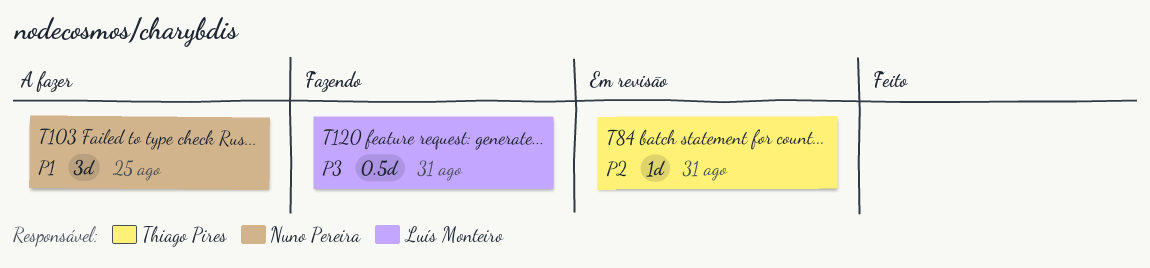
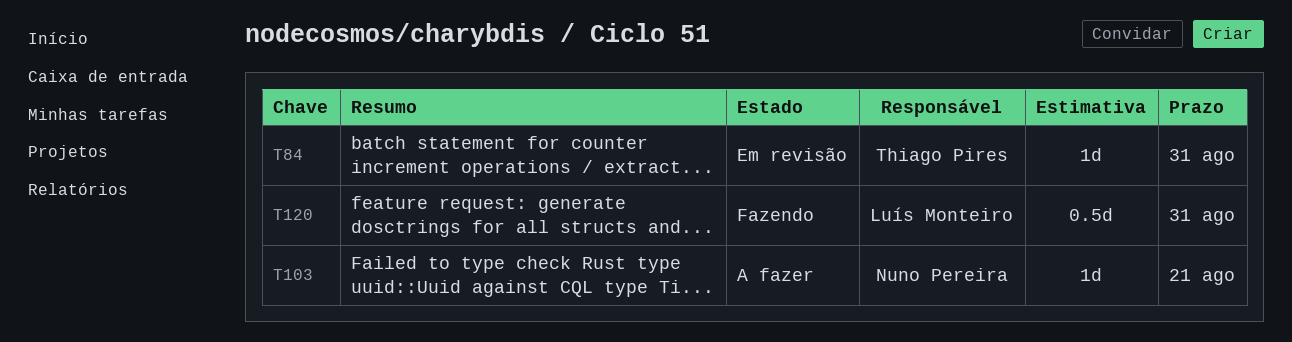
T103, estimate: 3d -> 1d
T103, due: Aug 25 -> Aug 21

